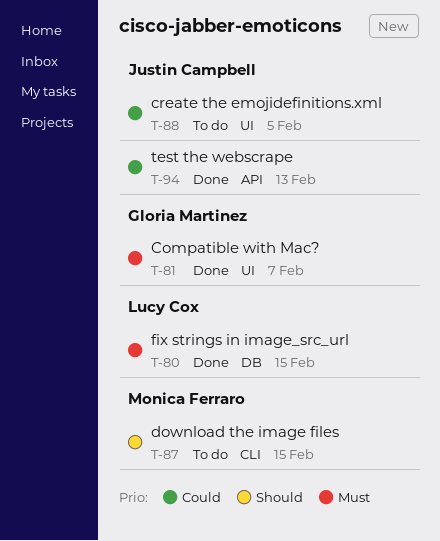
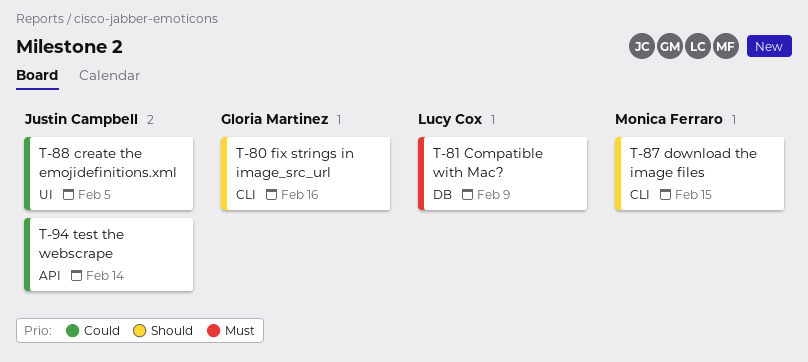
T-80, owner: Lucy Cox -> Gloria Martinez
T-80, priority: Must -> Should
T-80, label: DB -> CLI
T-80, due: Feb 15 -> Feb 16
T-81, owner: Gloria Martinez -> Lucy Cox
T-81, label: UI -> DB
T-81, due: Feb 7 -> Feb 9
T-94, due: Feb 13 -> Feb 14

